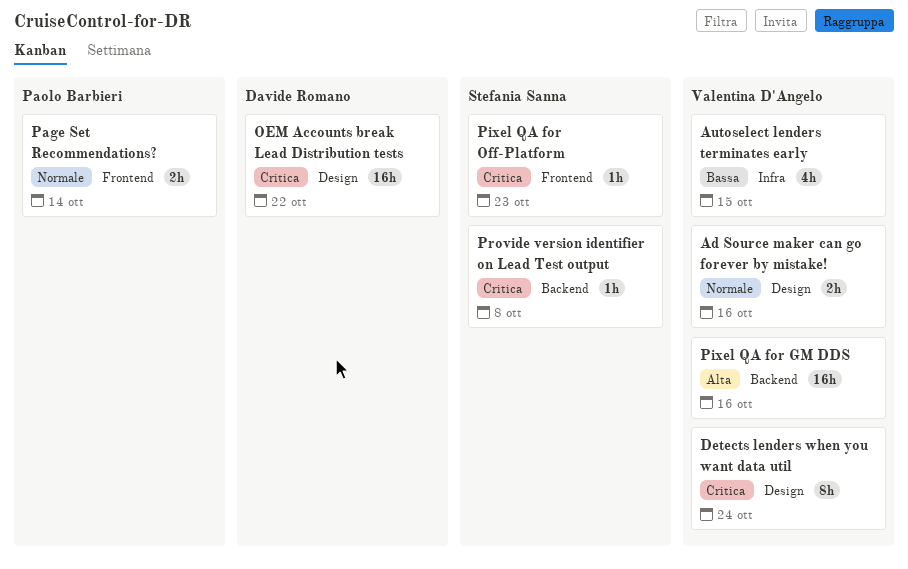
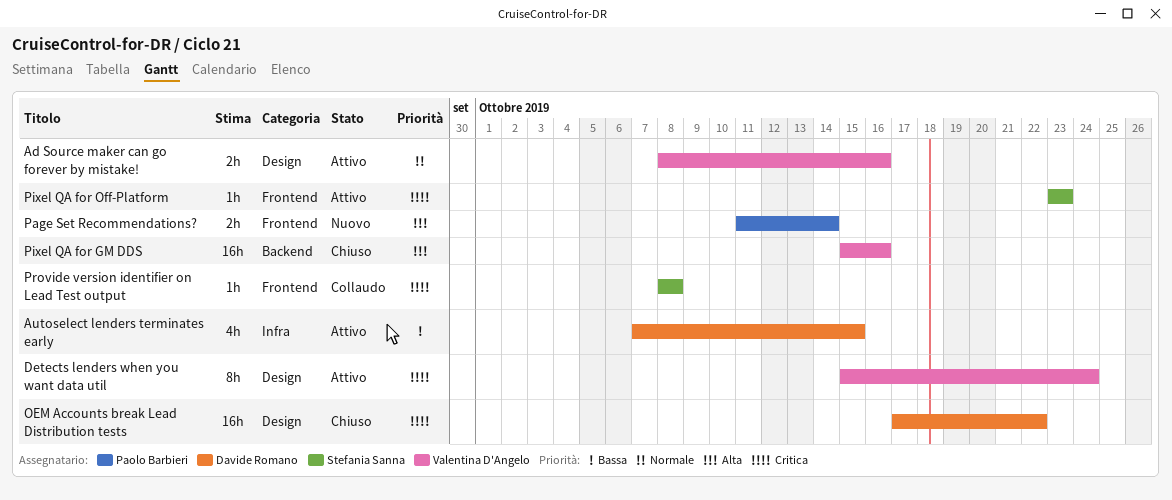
Autoselect lenders terminates early, owner: Valentina D'Angelo -> Davide Romano
Page Set Recommendations?, priority: Normale -> Alta
Provide version identifier on Lead Test output, label: Backend -> Frontend

